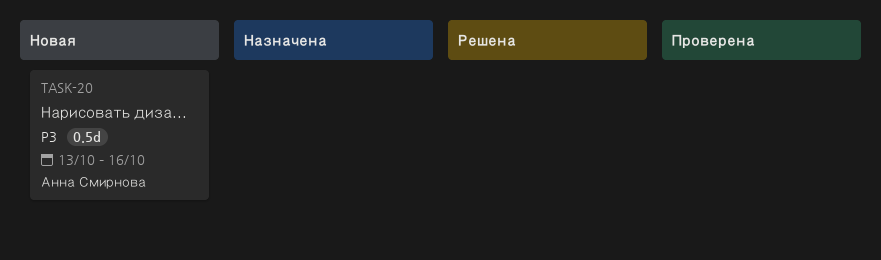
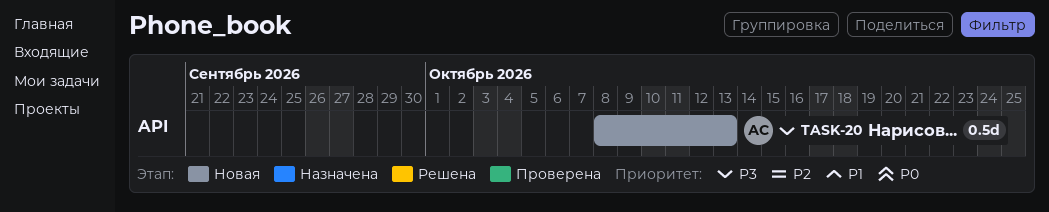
TASK-20, start: Oct 13 -> Oct 8
TASK-20, due: Oct 16 -> Oct 13

